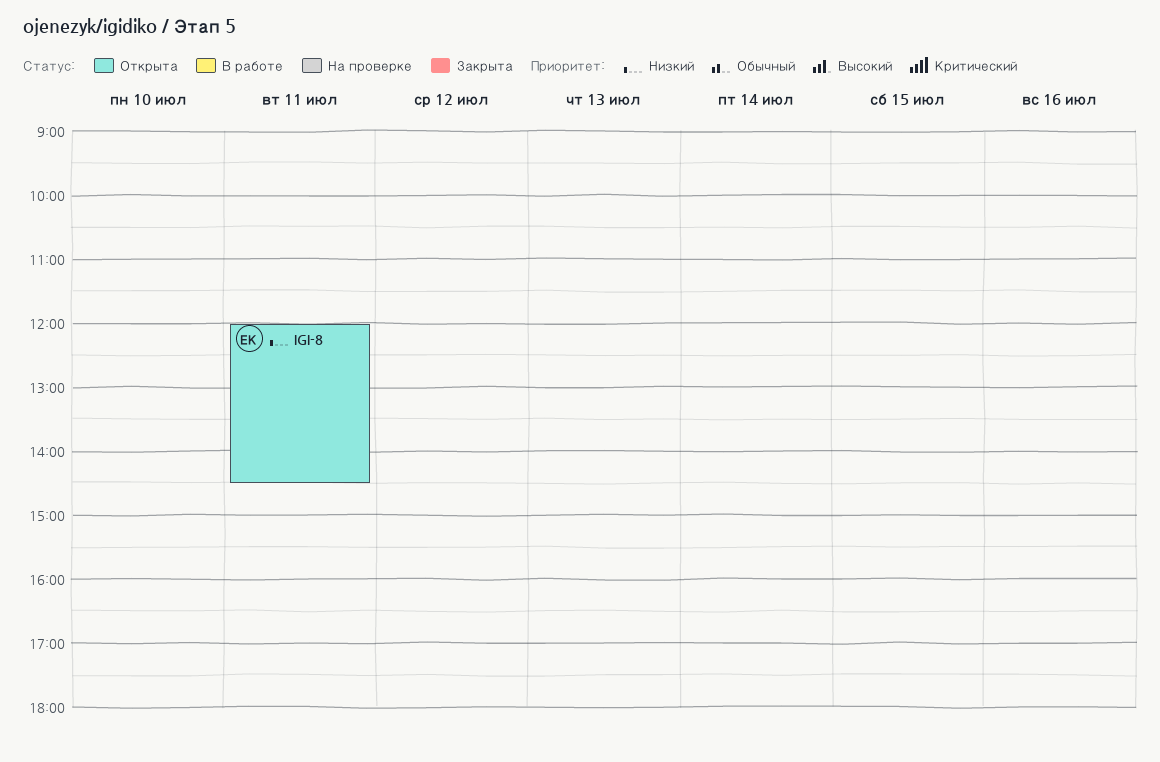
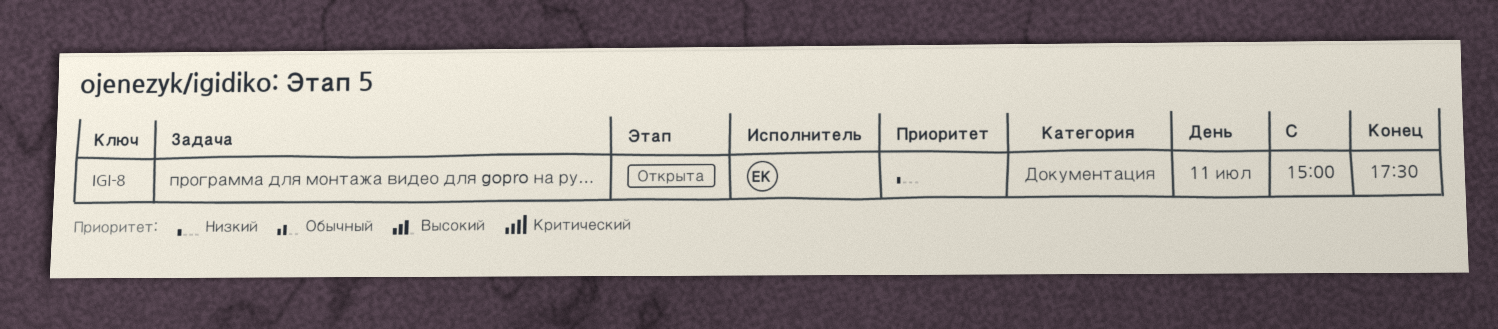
IGI-8, begins: 12:00 -> 15:00
IGI-8, ends: 14:30 -> 17:30

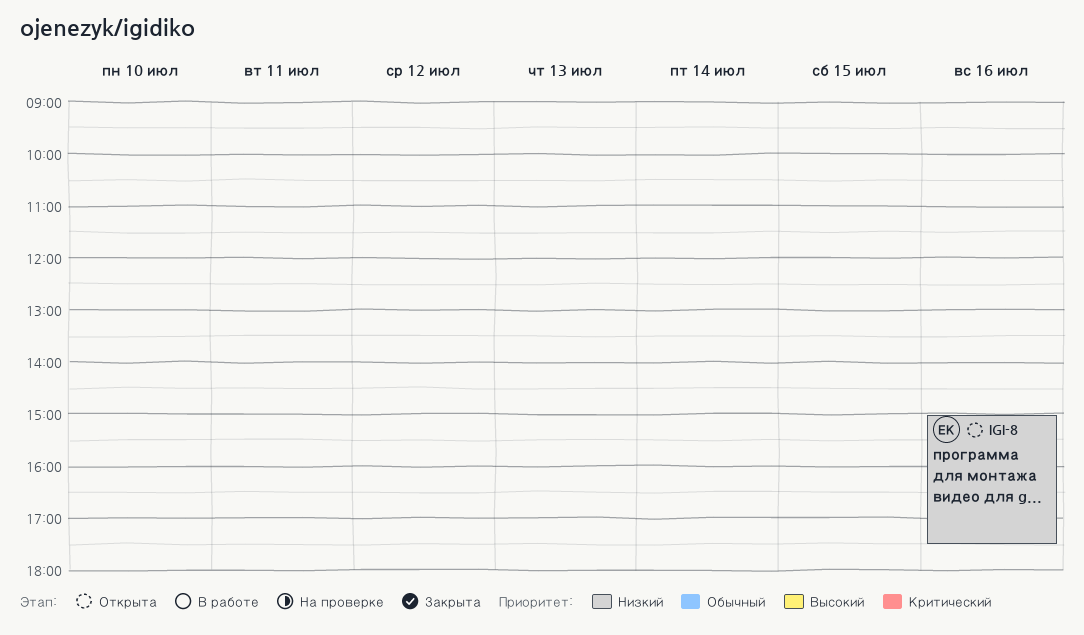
IGI-8, day: Jul 11 -> Jul 16

